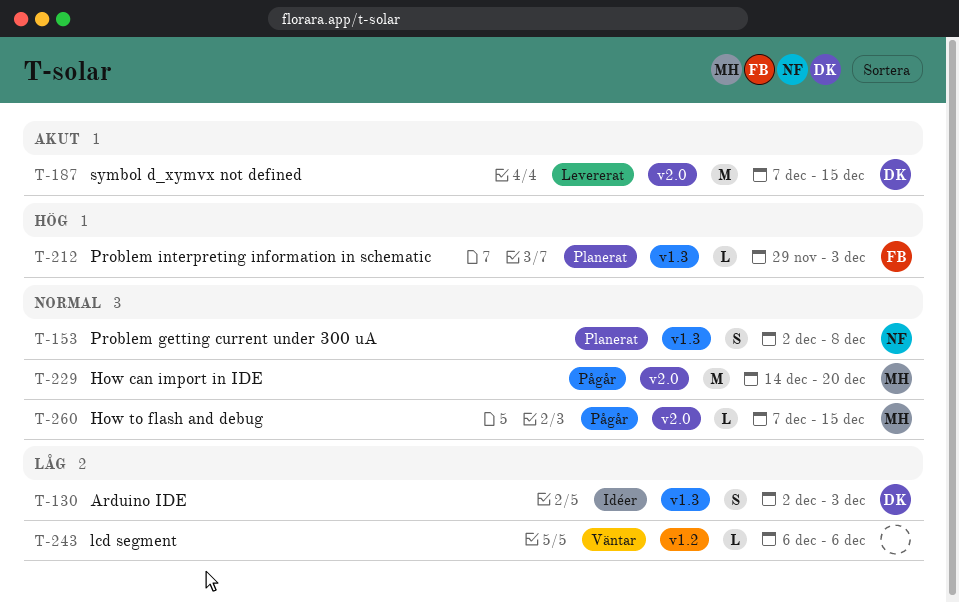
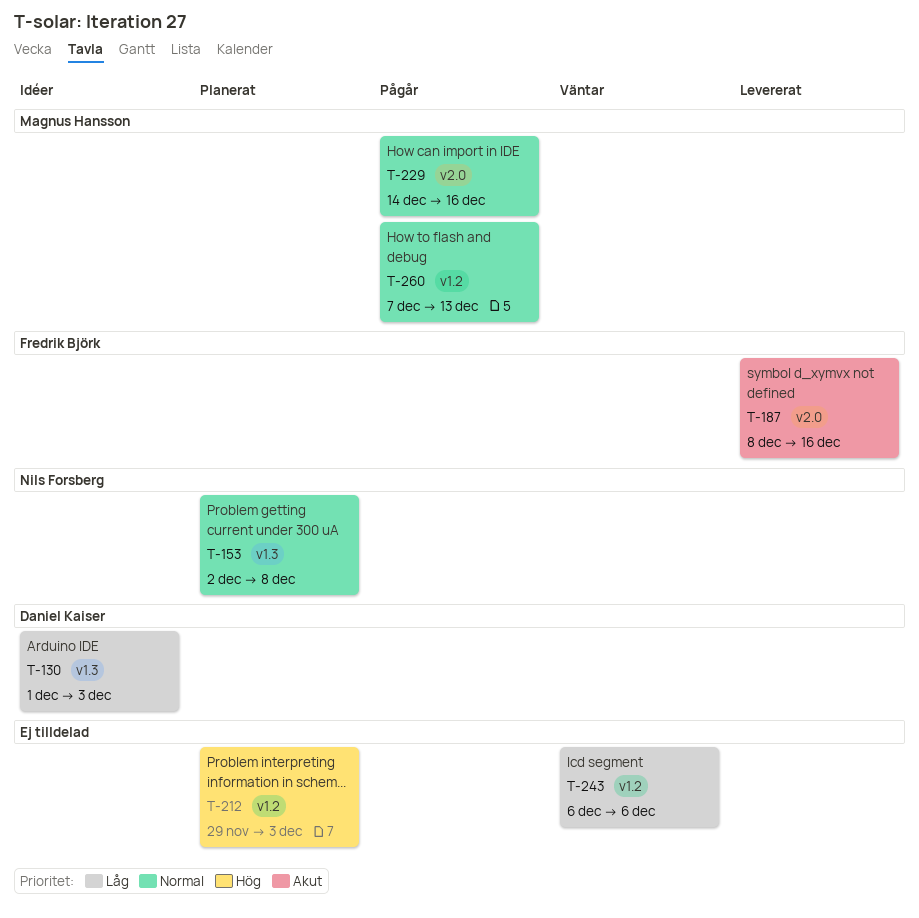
T-130, start: Dec 2 -> Dec 1
T-187, owner: Daniel Kaiser -> Fredrik Björk
T-187, start: Dec 7 -> Dec 8
T-187, due: Dec 15 -> Dec 16
T-212, owner: Fredrik Björk -> none
T-212, label: v1.3 -> v1.2
T-229, due: Dec 20 -> Dec 16
T-260, label: v2.0 -> v1.2
T-260, due: Dec 15 -> Dec 13

